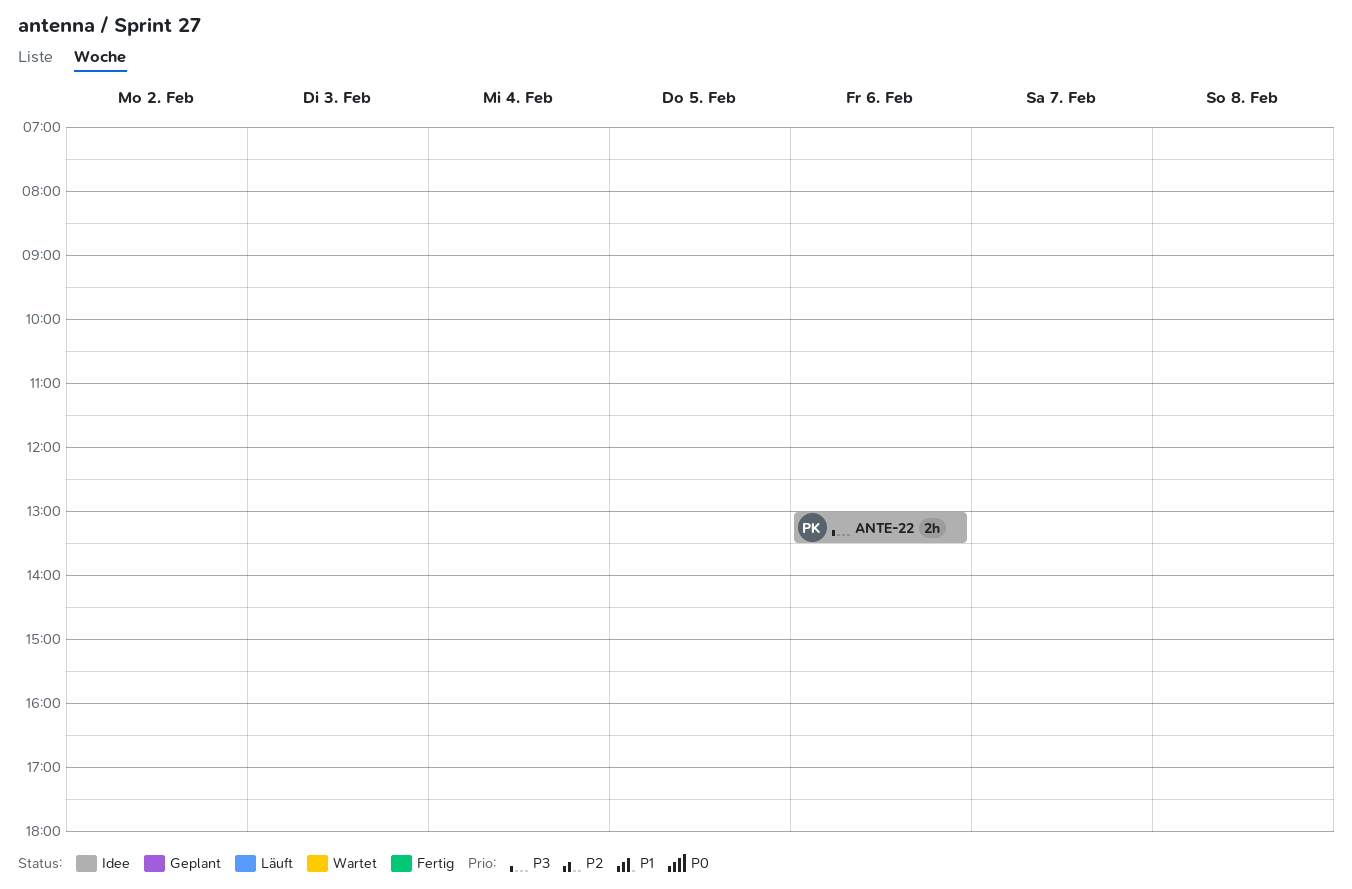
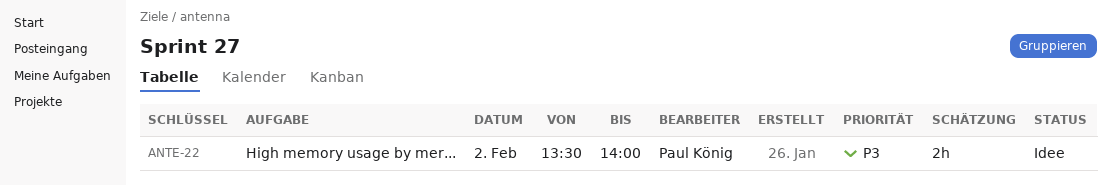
ANTE-22, day: Feb 6 -> Feb 2
ANTE-22, begins: 13:00 -> 13:30
ANTE-22, ends: 13:30 -> 14:00

